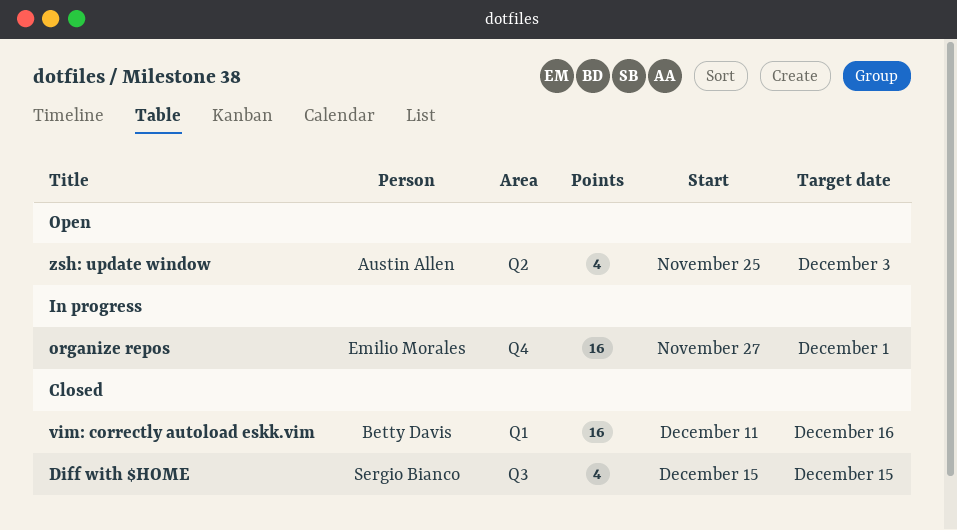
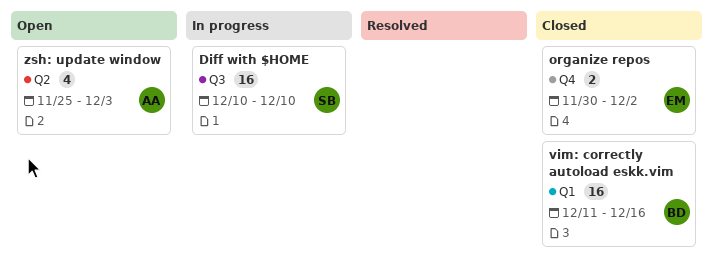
Diff with $HOME, status: Closed -> In progress
Diff with $HOME, estimate: 4 -> 16
Diff with $HOME, start: Dec 15 -> Dec 10
Diff with $HOME, due: Dec 15 -> Dec 10
organize repos, status: In progress -> Closed
organize repos, estimate: 16 -> 2
organize repos, start: Nov 27 -> Nov 30
organize repos, due: Dec 1 -> Dec 2

